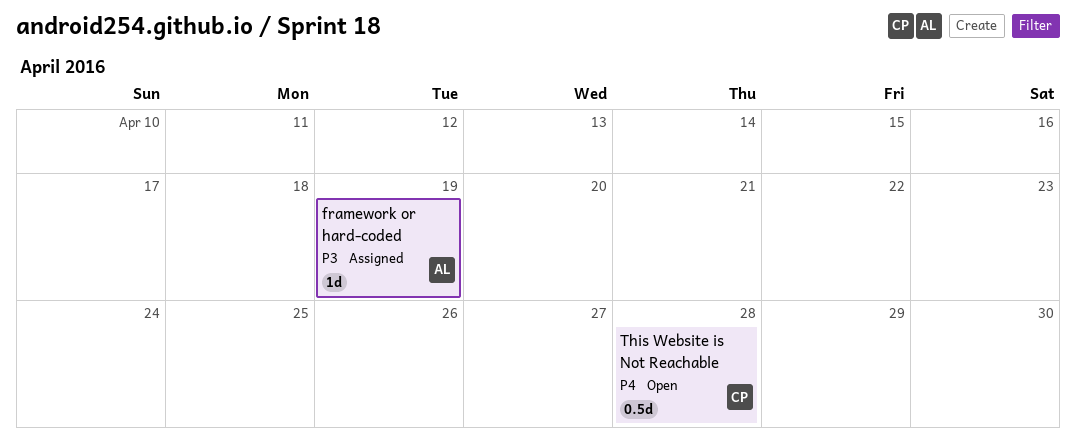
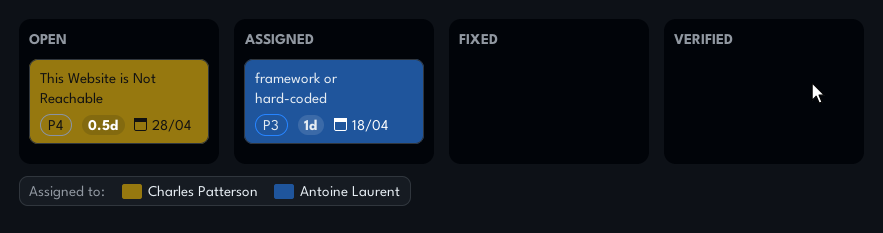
framework or hard-coded, due: Apr 19 -> Apr 18

